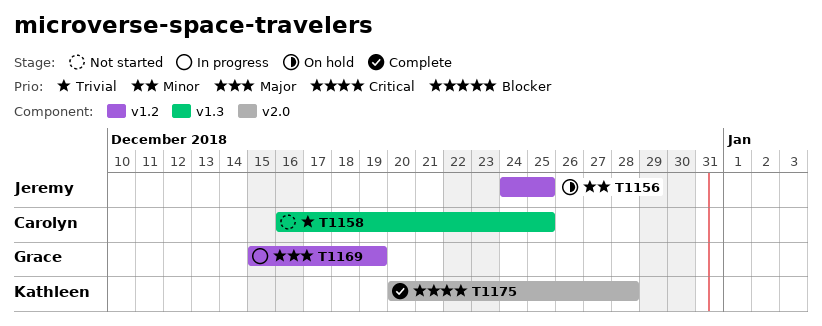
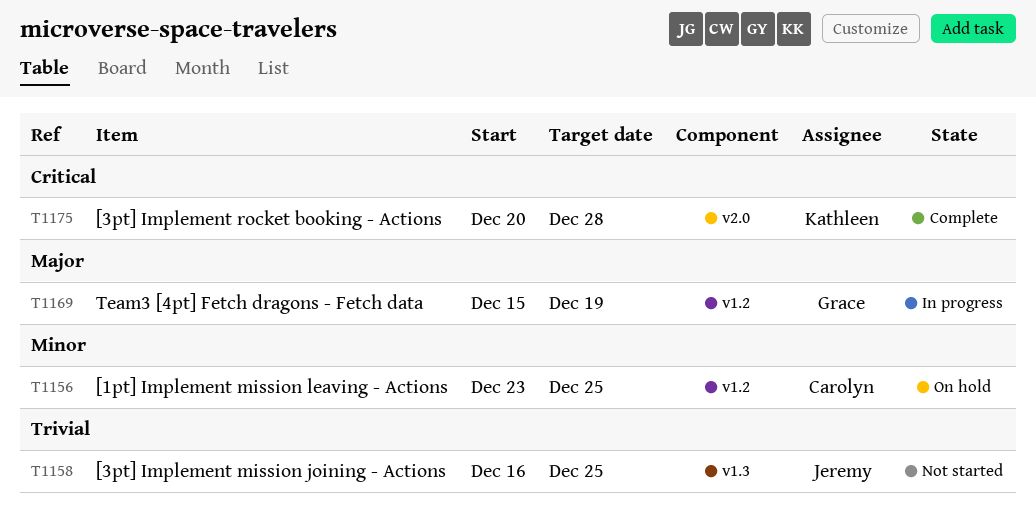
T1156, owner: Jeremy -> Carolyn
T1156, start: Dec 24 -> Dec 23
T1158, owner: Carolyn -> Jeremy

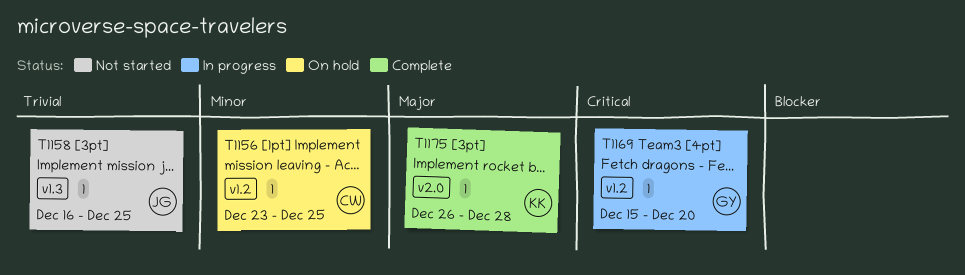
T1169, priority: Major -> Critical
T1169, due: Dec 19 -> Dec 20
T1175, priority: Critical -> Major
T1175, start: Dec 20 -> Dec 26

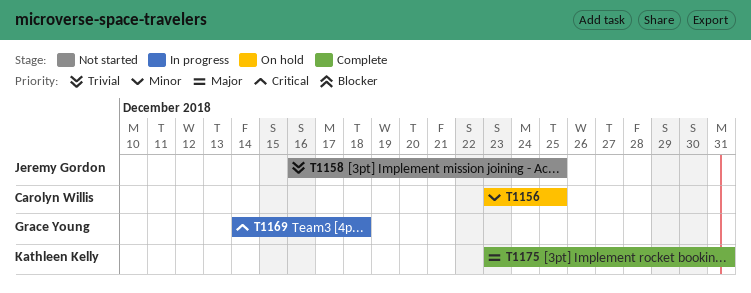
T1169, start: Dec 15 -> Dec 14
T1169, due: Dec 20 -> Dec 18
T1175, start: Dec 26 -> Dec 23
T1175, due: Dec 28 -> Dec 31

